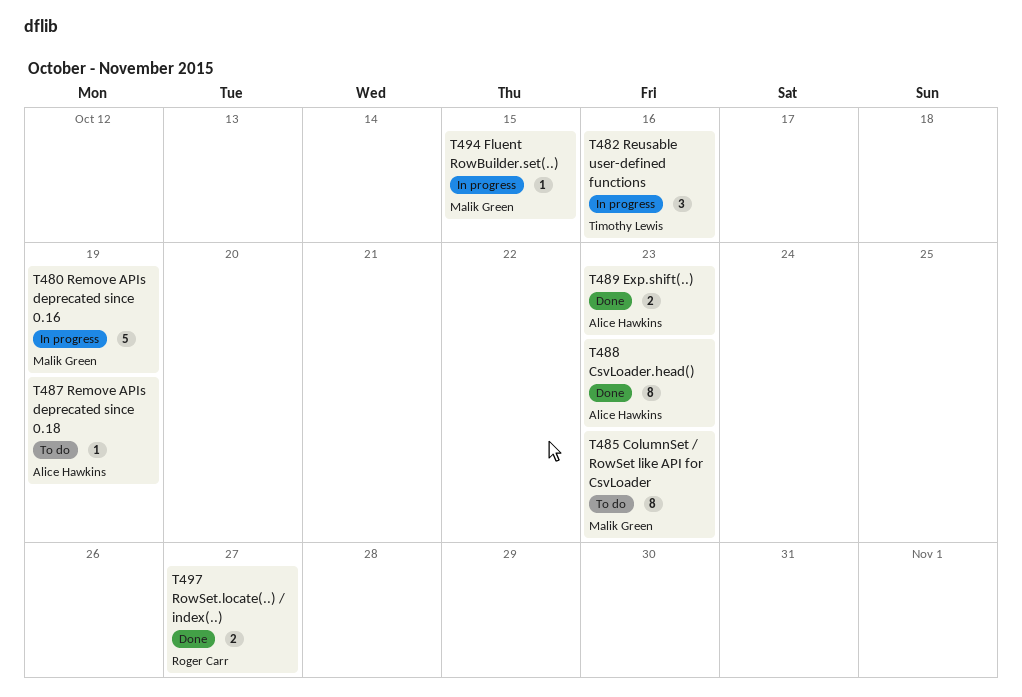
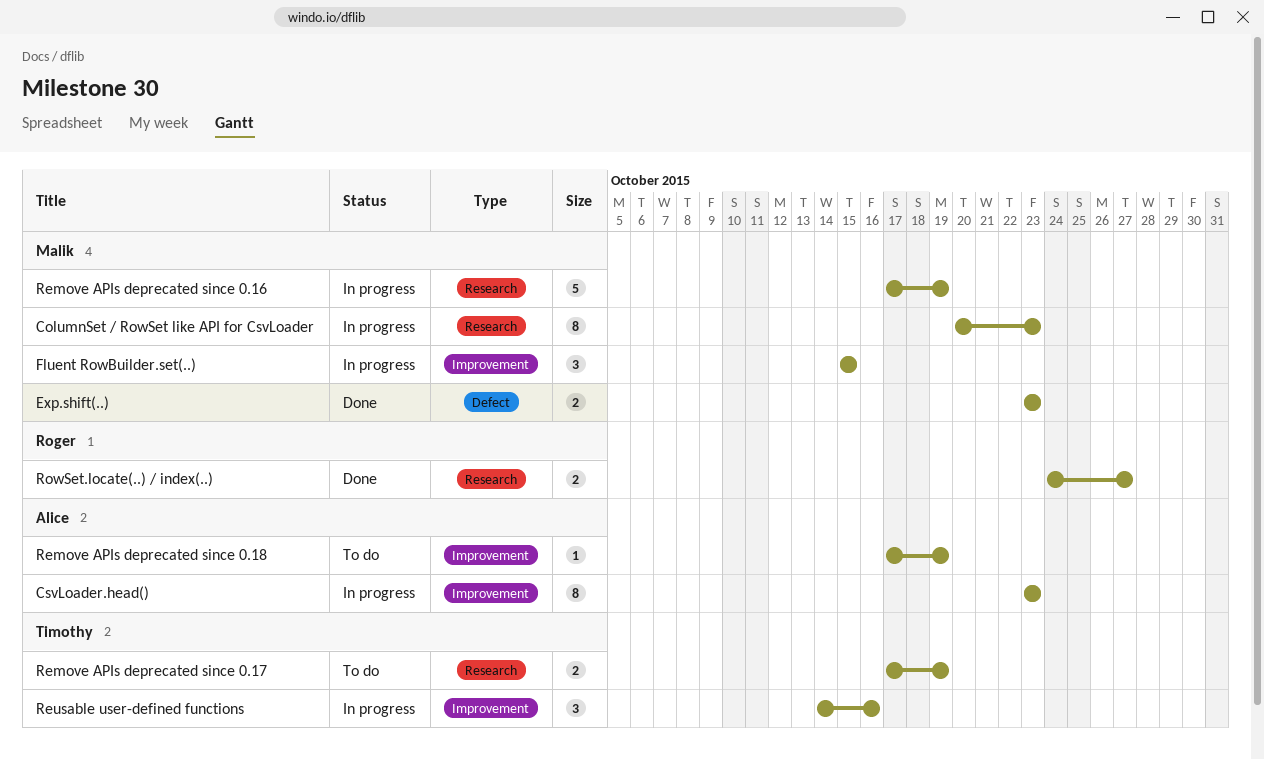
ColumnSet / RowSet like API for CsvLoader, status: To do -> In progress
CsvLoader.head(), status: Done -> In progress
Exp.shift(..), owner: Alice Hawkins -> Malik Green
Fluent RowBuilder.set(..), estimate: 1 -> 3
Remove APIs deprecated since 0.17: none -> present

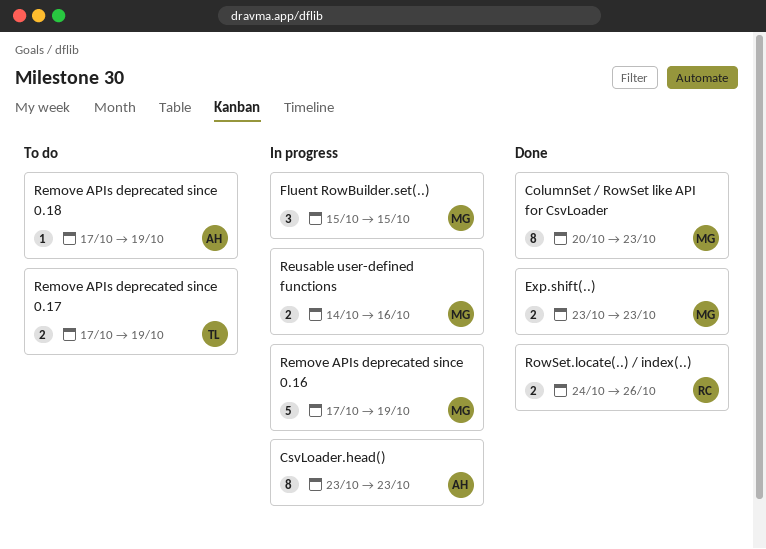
ColumnSet / RowSet like API for CsvLoader, status: In progress -> Done
Reusable user-defined functions, owner: Timothy -> Malik
Reusable user-defined functions, estimate: 3 -> 2
RowSet.locate(..) / index(..), due: Oct 27 -> Oct 26

